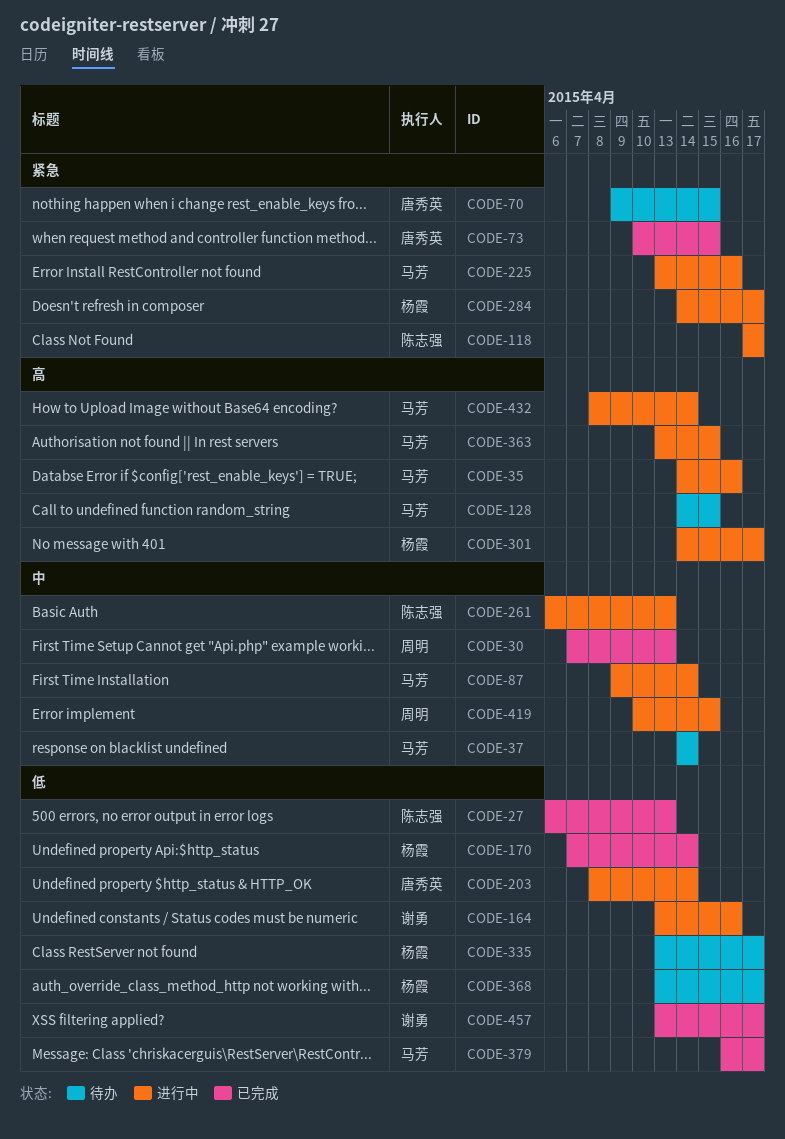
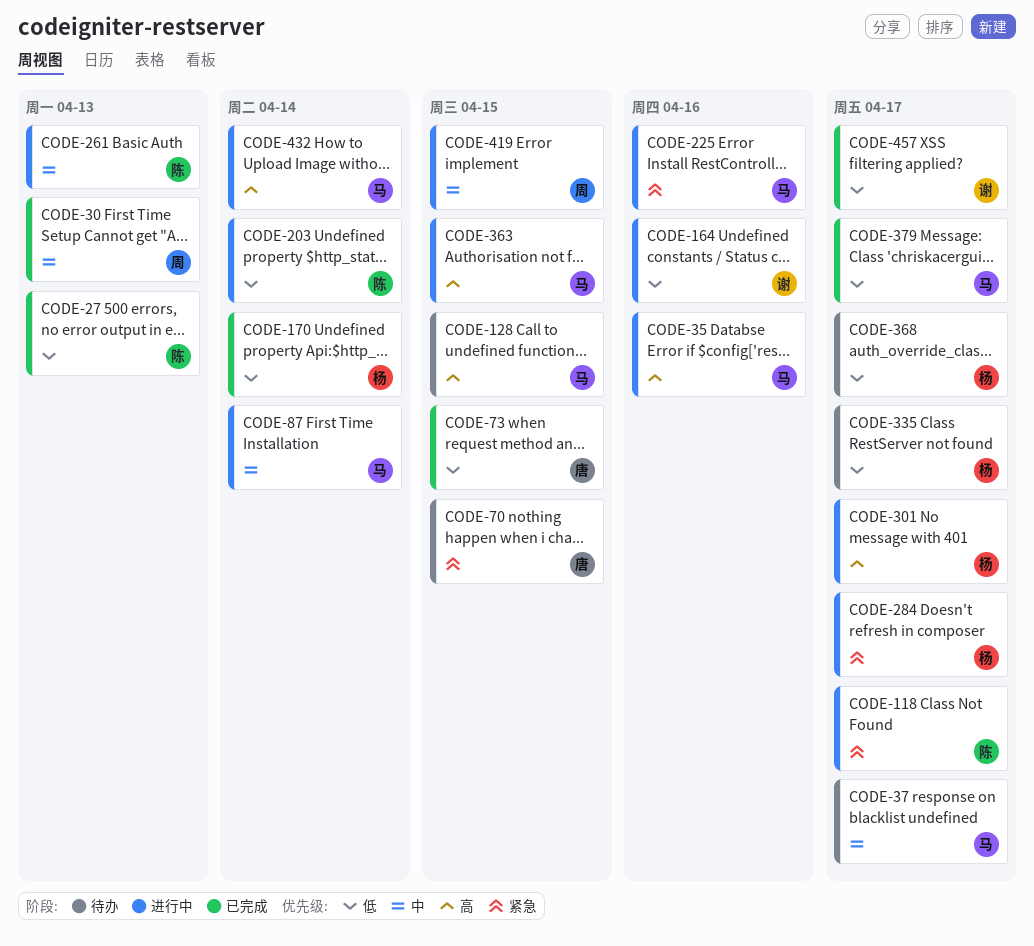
CODE-37, due: Apr 14 -> Apr 17
CODE-73, priority: 紧急 -> 低
CODE-203, owner: 唐秀英 -> 陈志强

